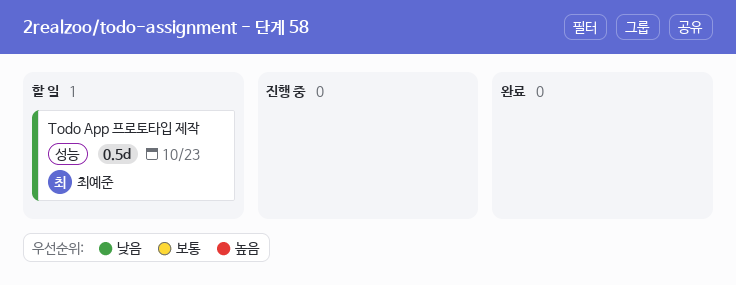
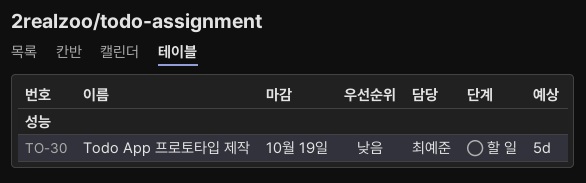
Todo App 프로토타입 제작, estimate: 0.5d -> 5d
Todo App 프로토타입 제작, due: Oct 23 -> Oct 19

